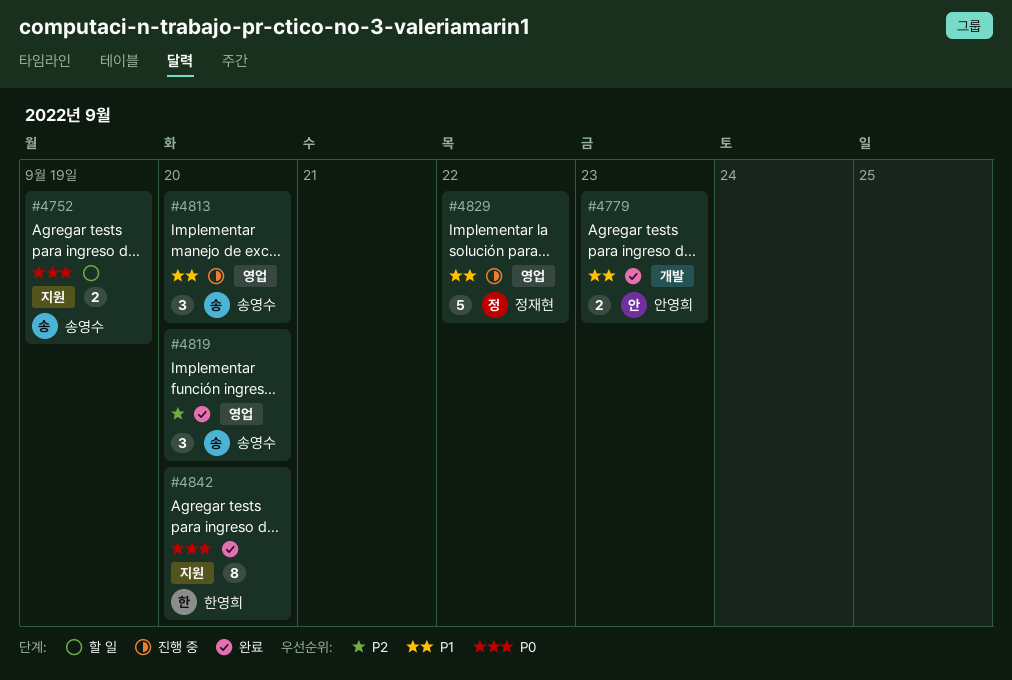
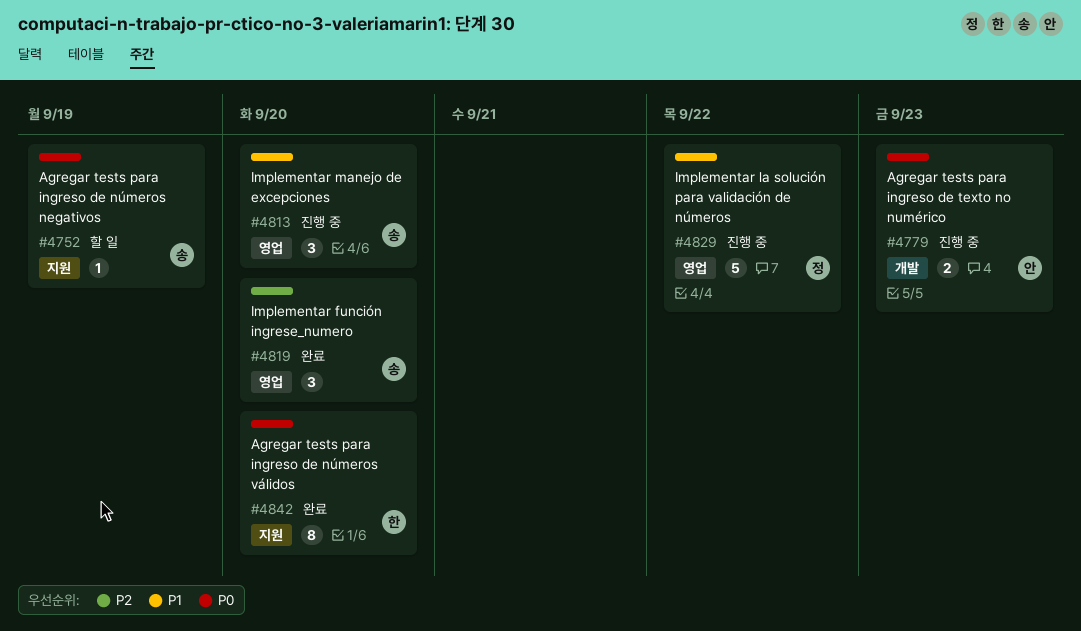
#4752, estimate: 2 -> 1
#4779, status: 완료 -> 진행 중
#4779, priority: P1 -> P0

